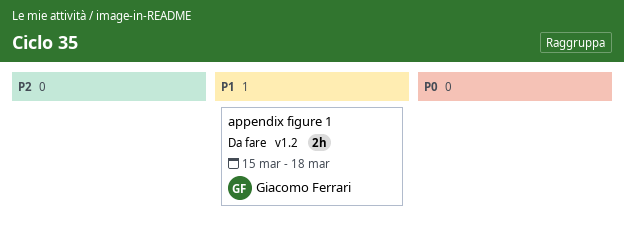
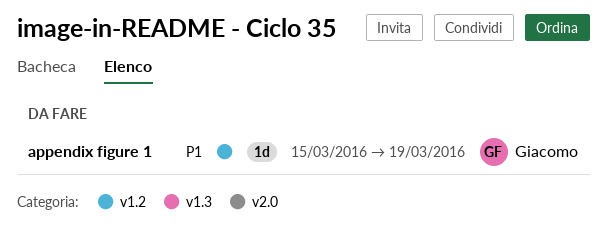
appendix figure 1, estimate: 2h -> 1d
appendix figure 1, due: Mar 18 -> Mar 19

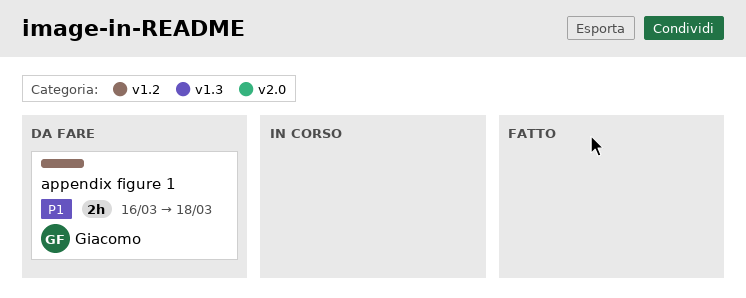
appendix figure 1, estimate: 1d -> 2h
appendix figure 1, start: Mar 15 -> Mar 16
appendix figure 1, due: Mar 19 -> Mar 18

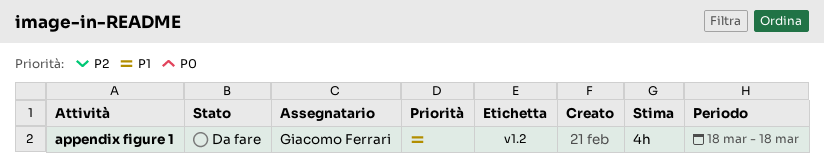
appendix figure 1, estimate: 2h -> 4h
appendix figure 1, start: Mar 16 -> Mar 18

